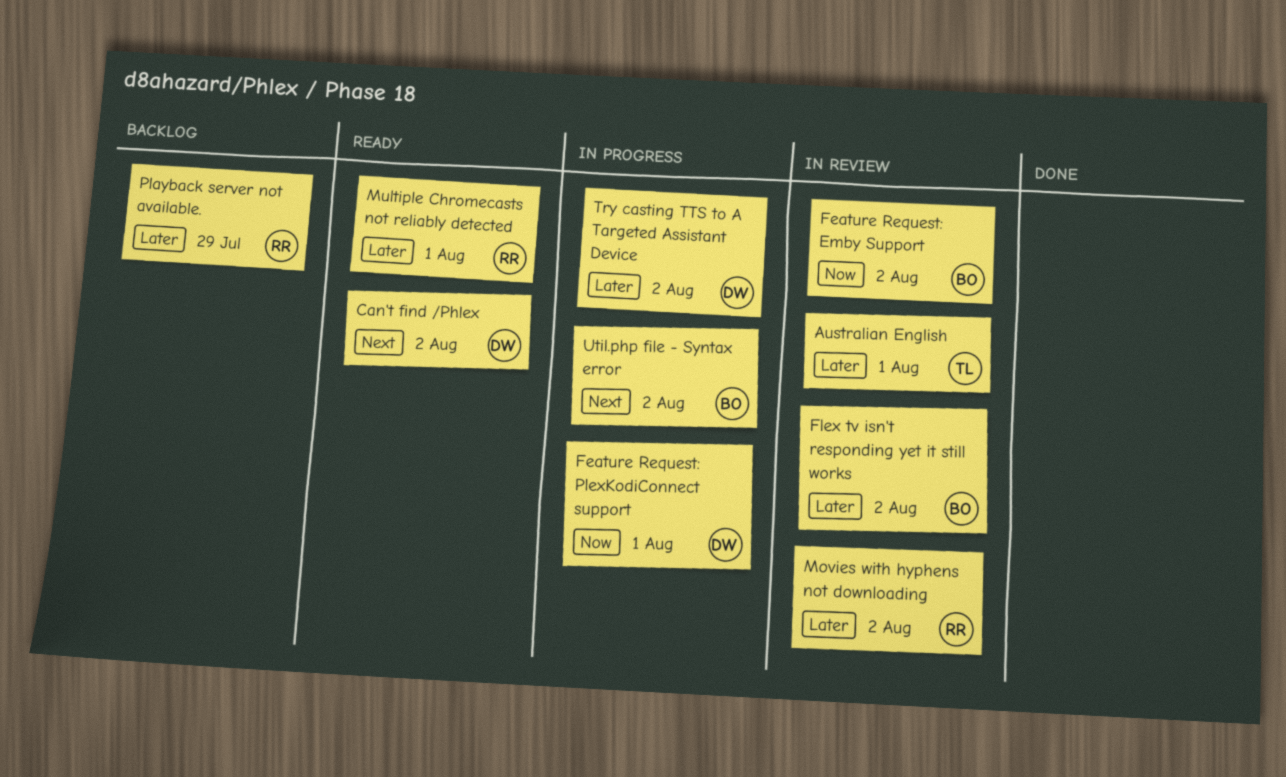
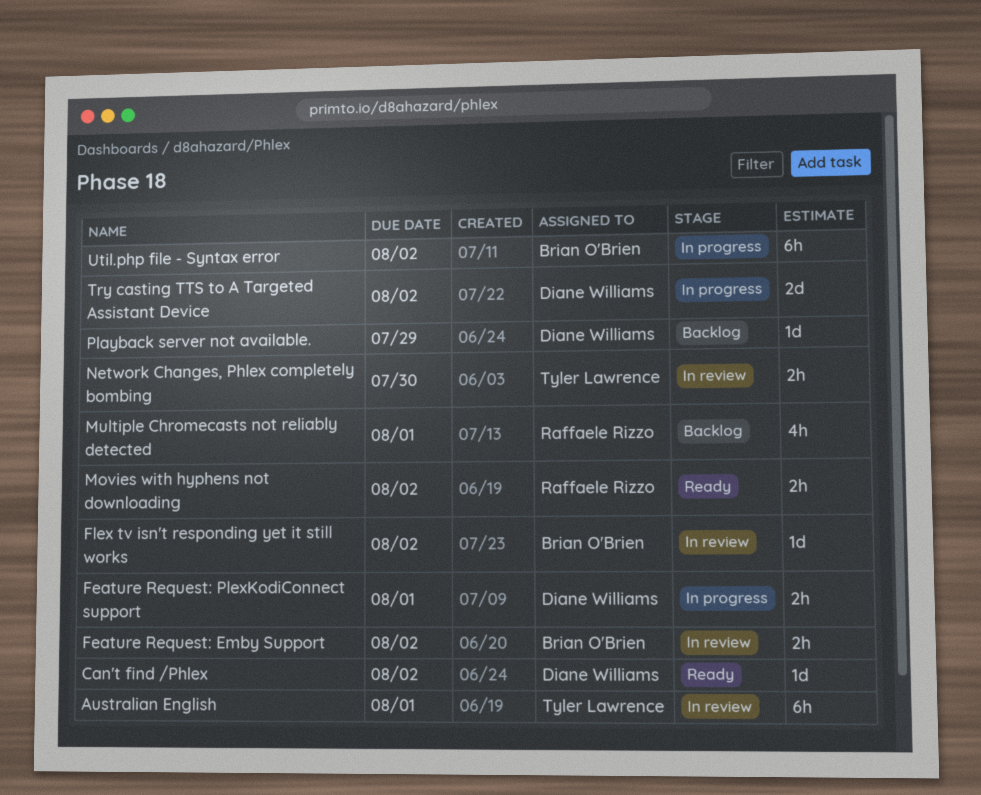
Movies with hyphens not downloading, status: In review -> Ready
Multiple Chromecasts not reliably detected, status: Ready -> Backlog
Network Changes, Phlex completely bombing: none -> present
Playback server not available., owner: Raffaele Rizzo -> Diane Williams

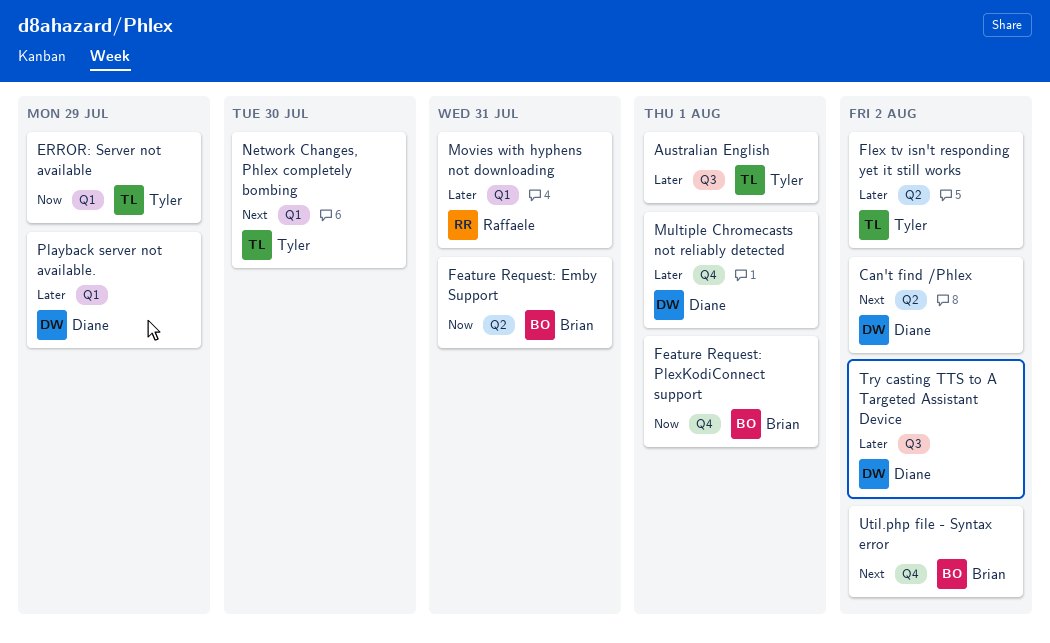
ERROR: Server not available: none -> present
Feature Request: Emby Support, due: Aug 2 -> Jul 31
Feature Request: PlexKodiConnect support, owner: Diane Williams -> Brian O'Brien
Flex tv isn't responding yet it still works, owner: Brian O'Brien -> Tyler Lawrence
Movies with hyphens not downloading, due: Aug 2 -> Jul 31
Multiple Chromecasts not reliably detected, owner: Raffaele Rizzo -> Diane Williams

